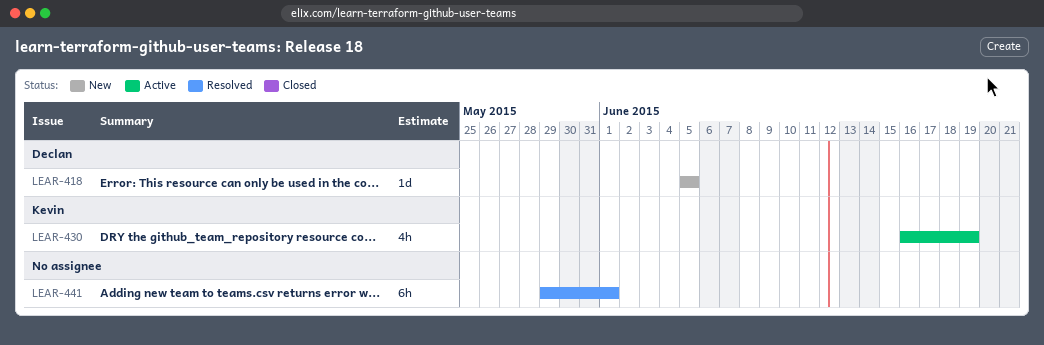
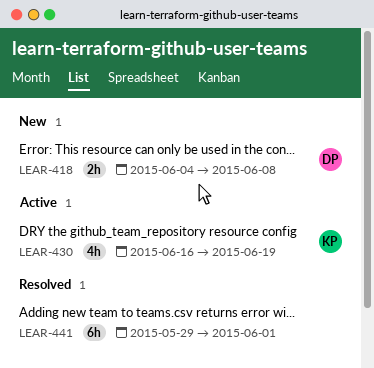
LEAR-418, estimate: 1d -> 2h
LEAR-418, start: Jun 5 -> Jun 4
LEAR-418, due: Jun 5 -> Jun 8

